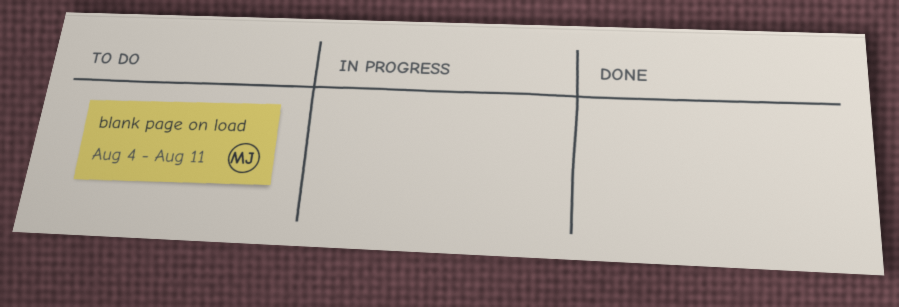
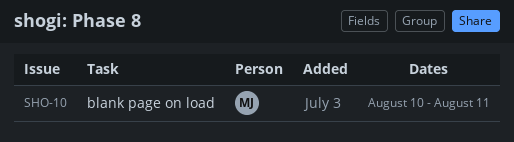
blank page on load, start: Aug 4 -> Aug 10

